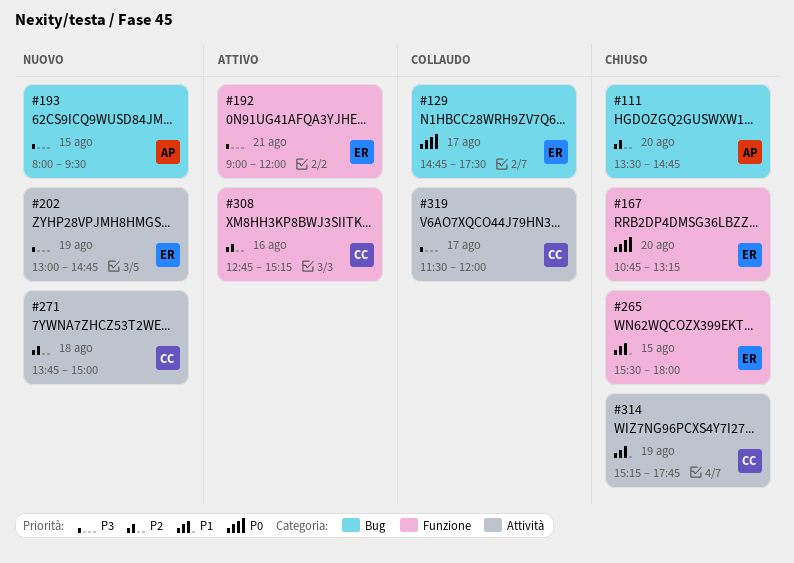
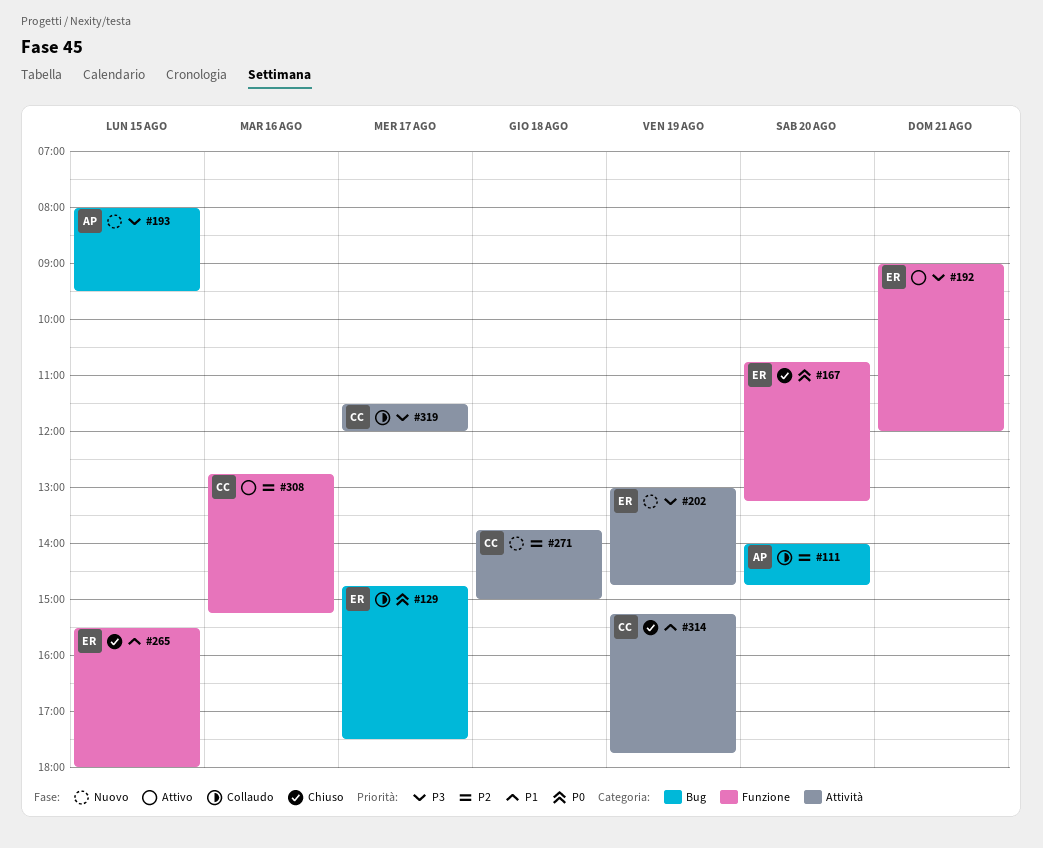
#111, status: Chiuso -> Collaudo
#111, begins: 13:30 -> 14:00

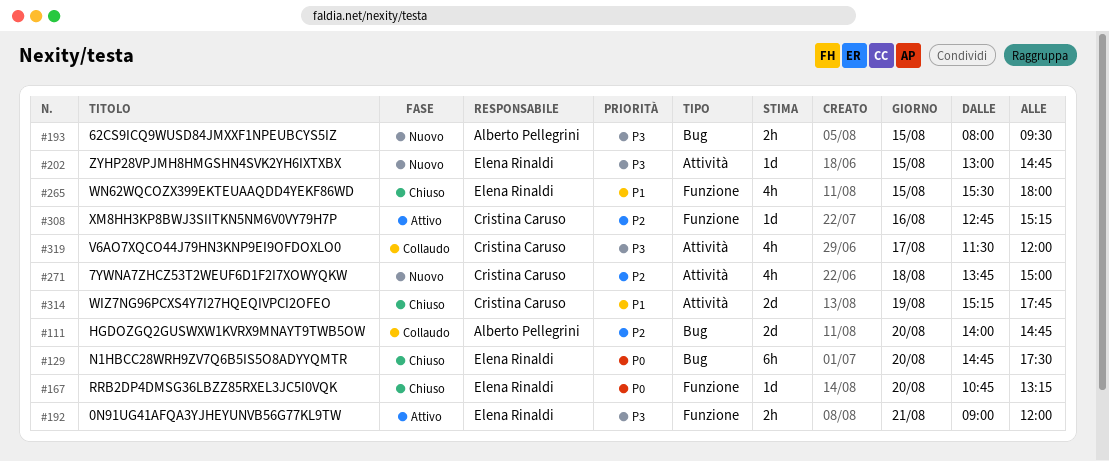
#129, status: Collaudo -> Chiuso
#129, day: Aug 17 -> Aug 20
#202, day: Aug 19 -> Aug 15

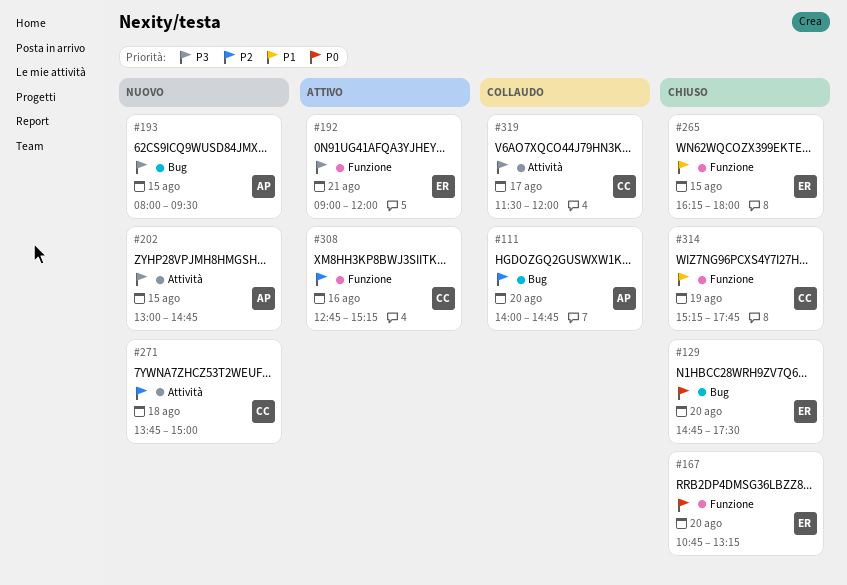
#202, owner: Elena Rinaldi -> Alberto Pellegrini
#265, begins: 15:30 -> 16:15
#314, label: Attività -> Funzione

